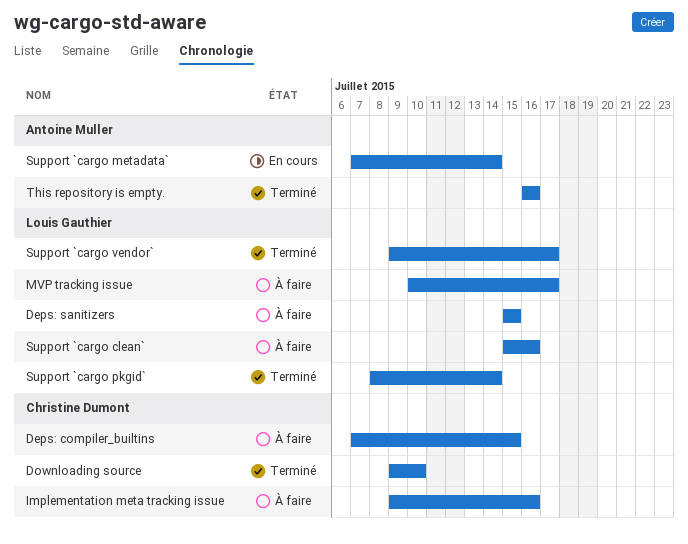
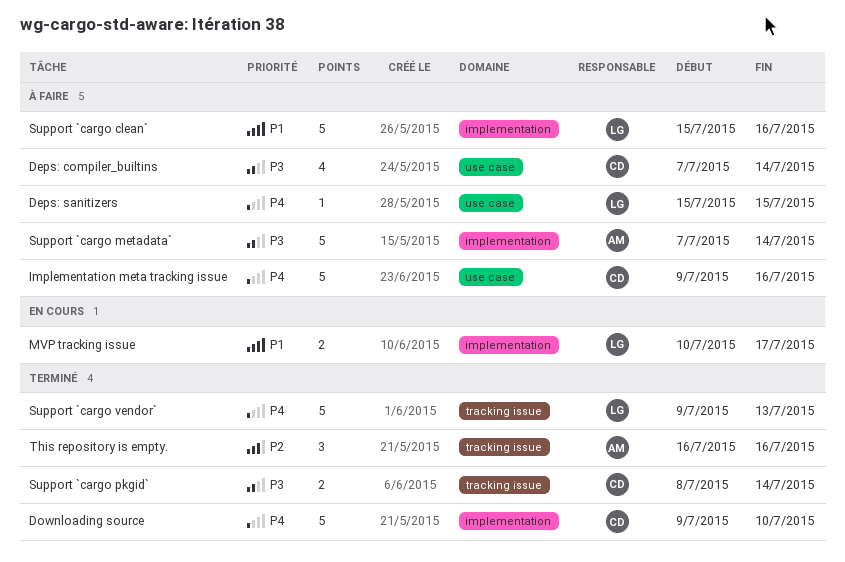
Deps: compiler_builtins, due: Jul 15 -> Jul 14
MVP tracking issue, status: À faire -> En cours
Support `cargo metadata`, status: En cours -> À faire
Support `cargo pkgid`, owner: Louis Gauthier -> Christine Dumont
Support `cargo vendor`, due: Jul 17 -> Jul 13

